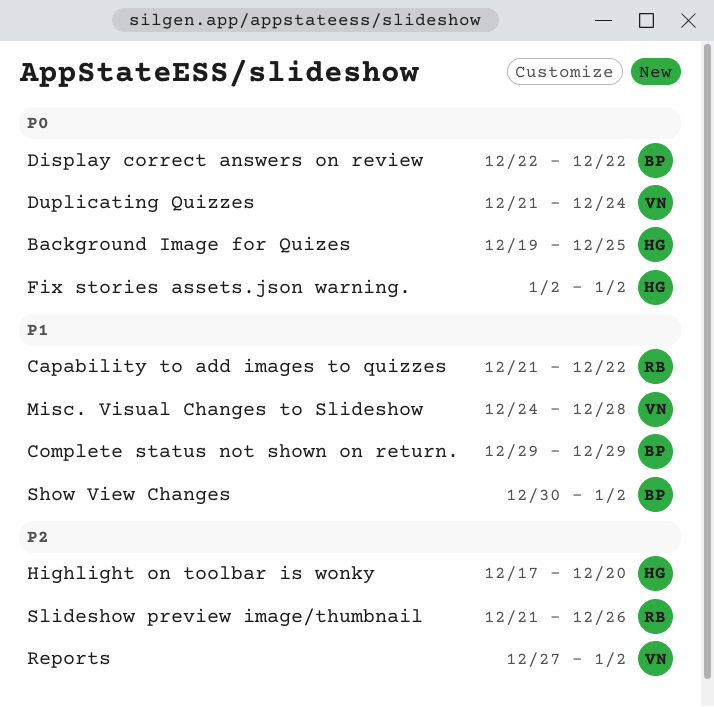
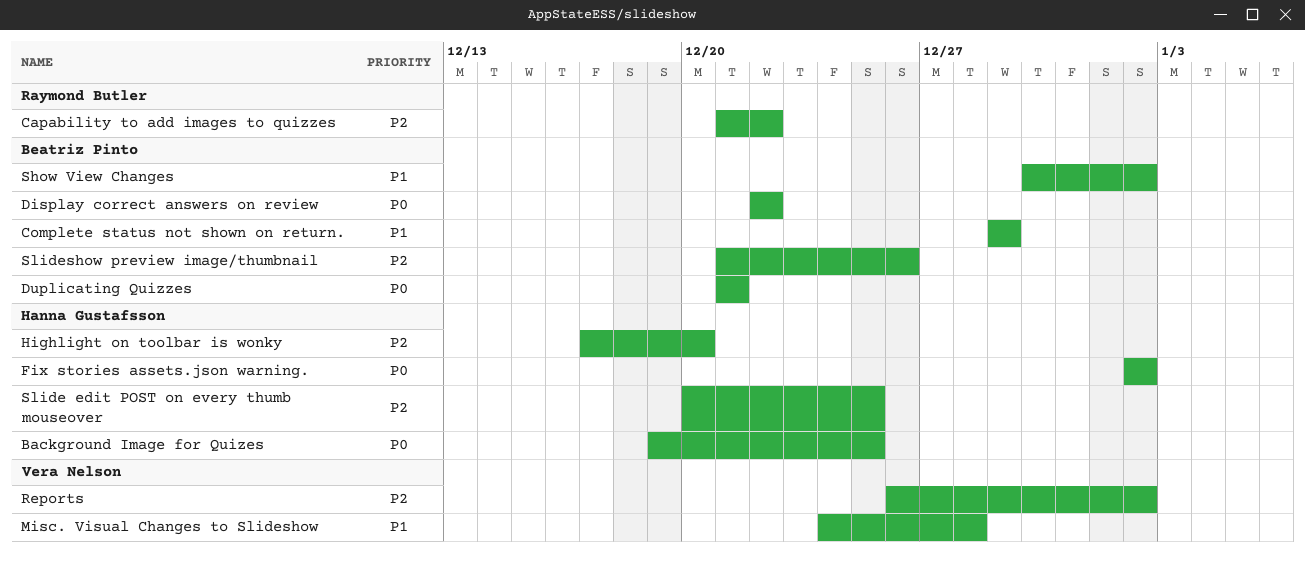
Capability to add images to quizzes, priority: P1 -> P2
Duplicating Quizzes, owner: Vera Nelson -> Beatriz Pinto
Duplicating Quizzes, due: Dec 24 -> Dec 21
Reports, start: Dec 27 -> Dec 26
Slide edit POST on every thumb mouseover: none -> present
Slideshow preview image/thumbnail, owner: Raymond Butler -> Beatriz Pinto

